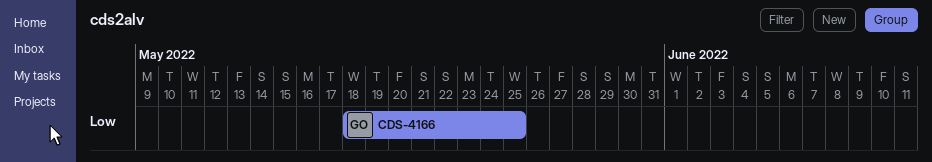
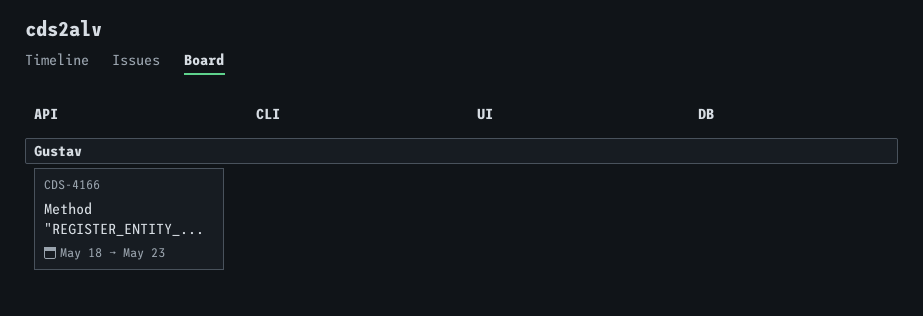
CDS-4166, due: May 25 -> May 23

